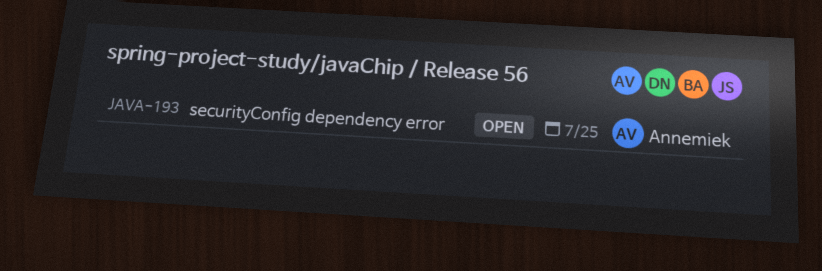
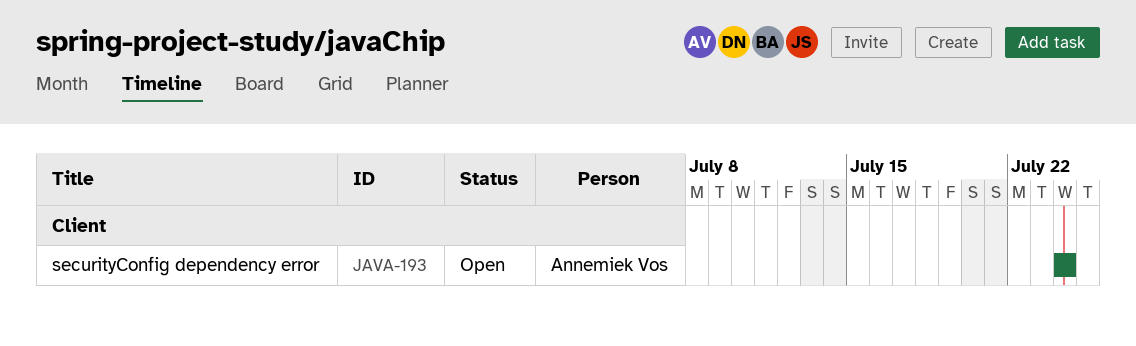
JAVA-193, due: Jul 25 -> Jul 24

